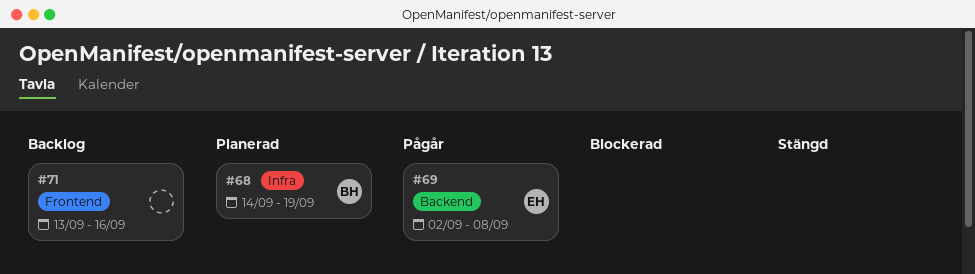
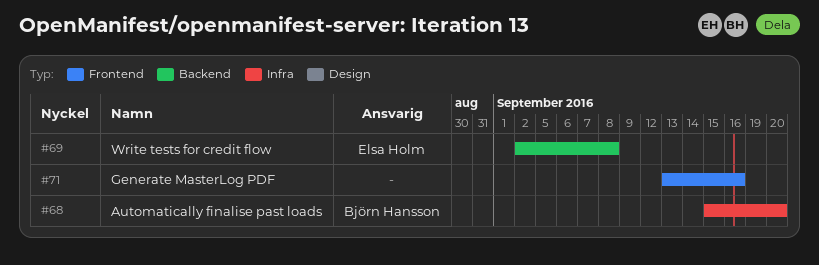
#68, start: Sep 14 -> Sep 15
#68, due: Sep 19 -> Sep 20

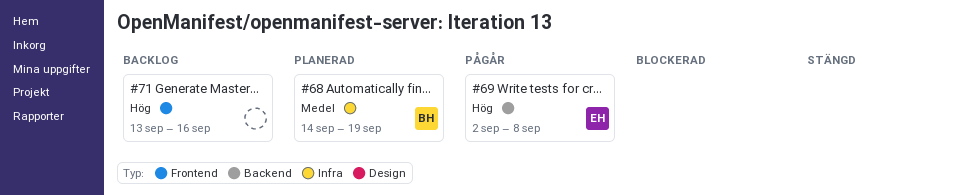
#68, start: Sep 15 -> Sep 14
#68, due: Sep 20 -> Sep 19

